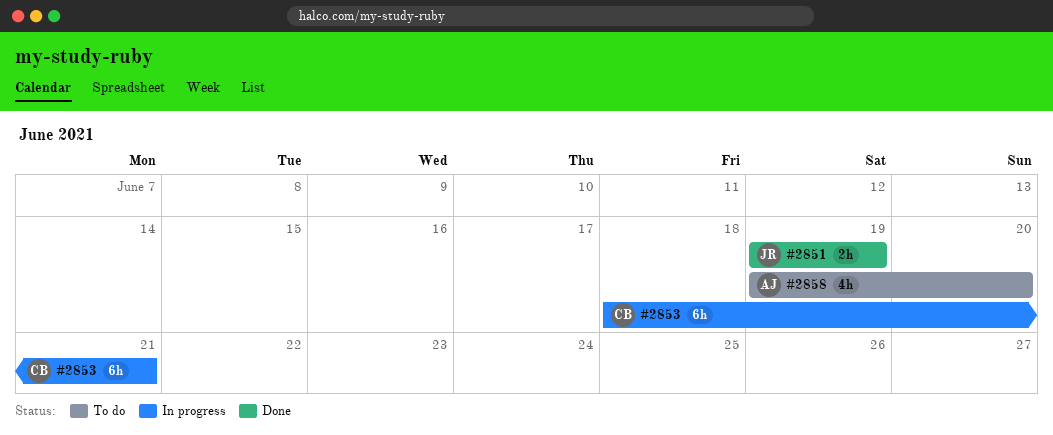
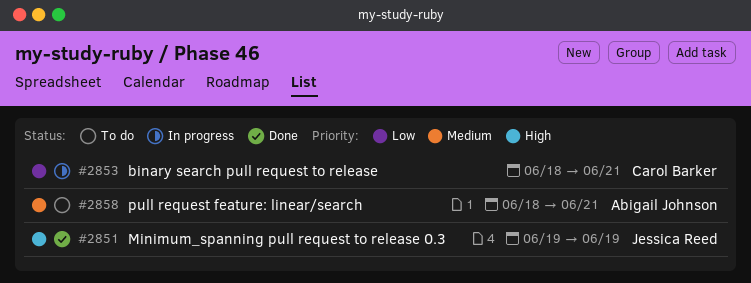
#2858, start: Jun 19 -> Jun 18
#2858, due: Jun 20 -> Jun 21

